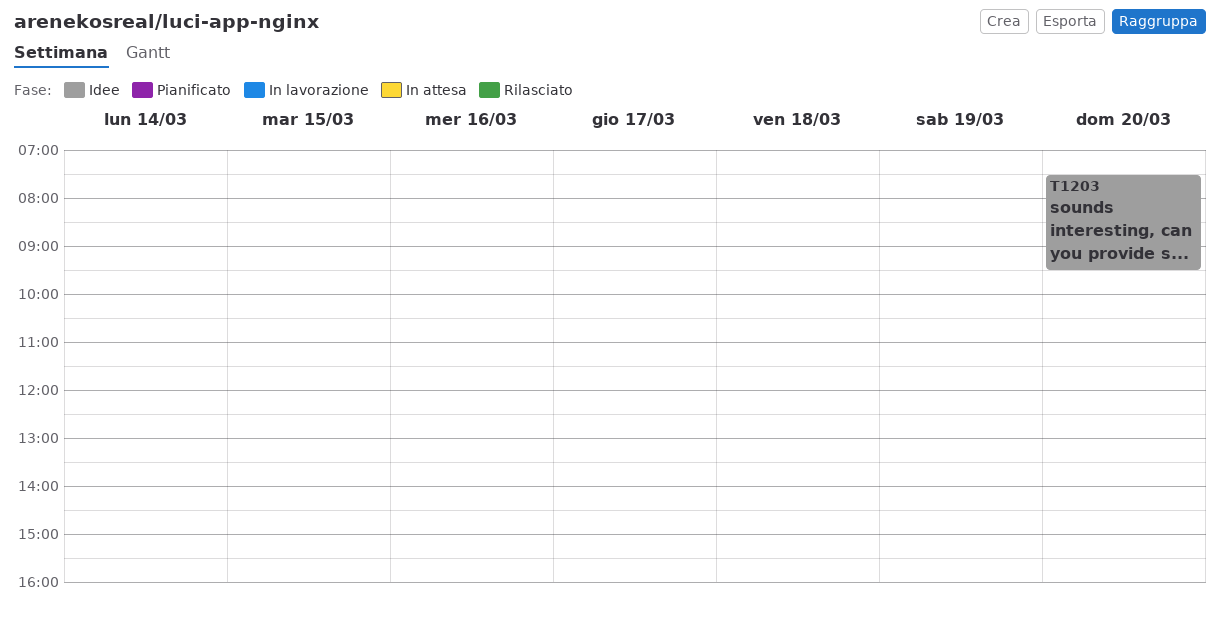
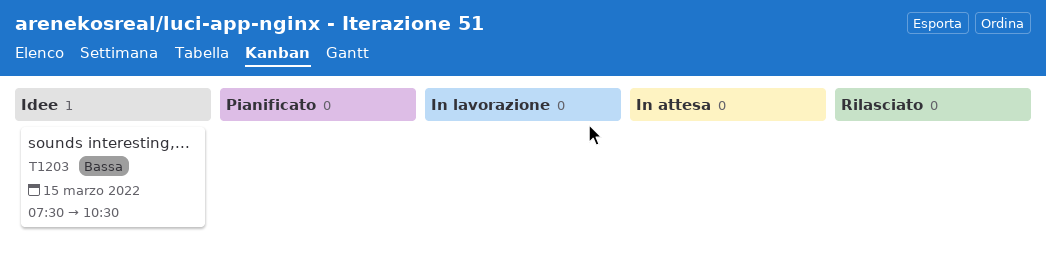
T1203, day: Mar 20 -> Mar 15
T1203, ends: 09:30 -> 10:30

